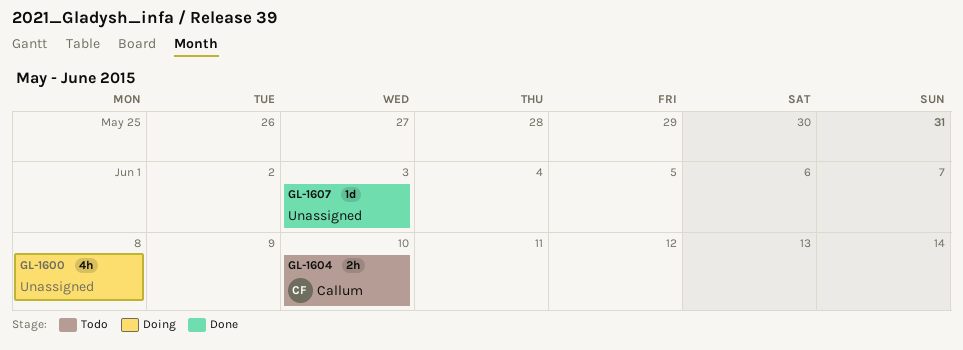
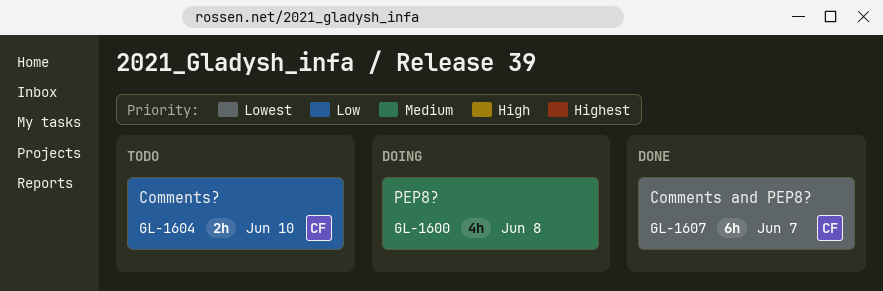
GL-1607, owner: none -> Callum
GL-1607, estimate: 1d -> 6h
GL-1607, due: Jun 3 -> Jun 7

